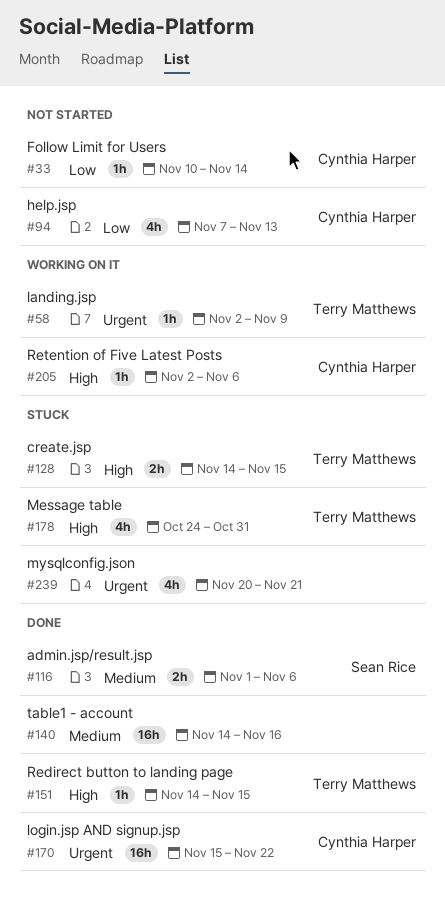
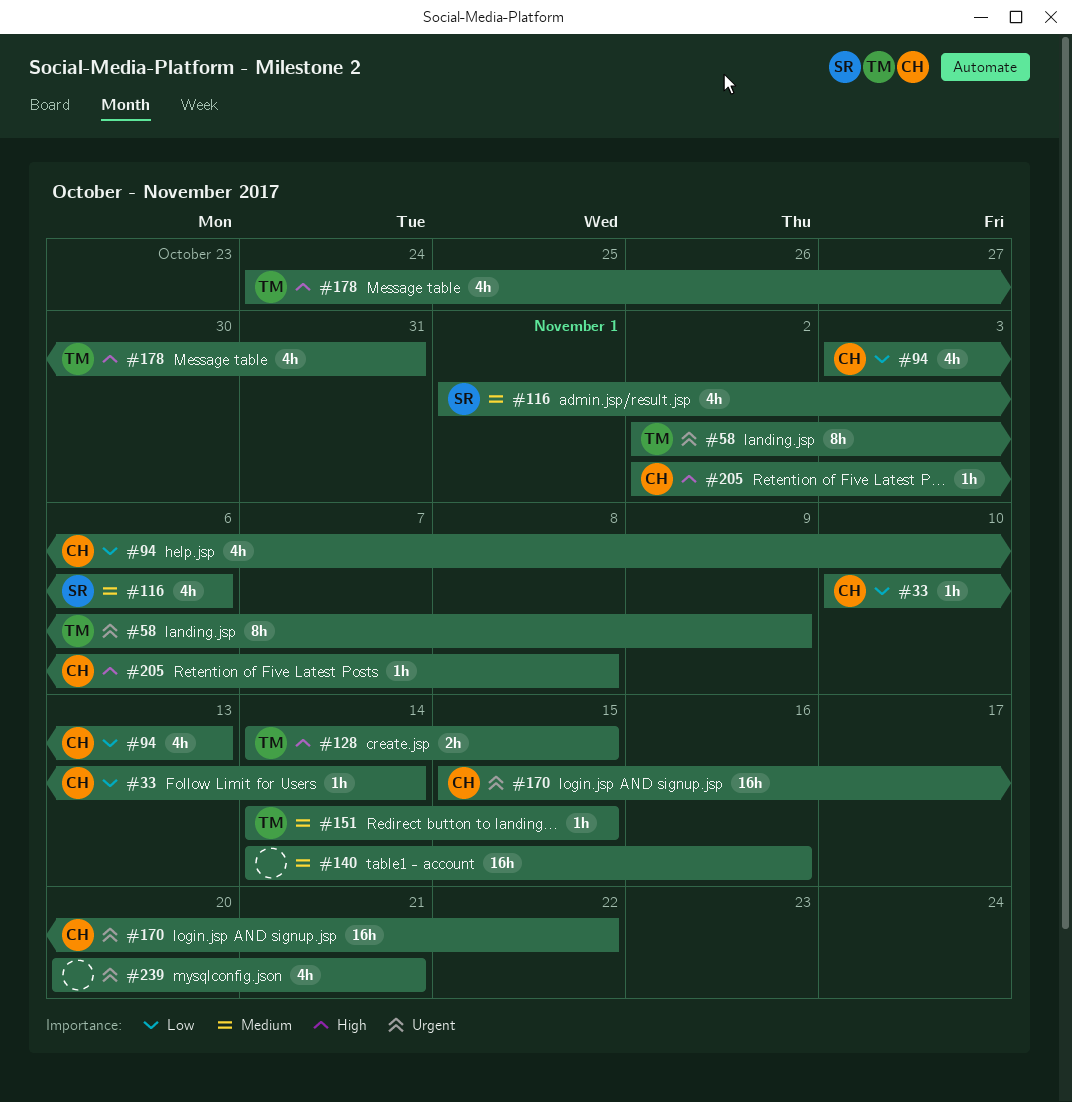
#58, estimate: 1h -> 8h
#94, start: Nov 7 -> Nov 3
#116, estimate: 2h -> 4h
#151, priority: High -> Medium
#205, due: Nov 6 -> Nov 8

